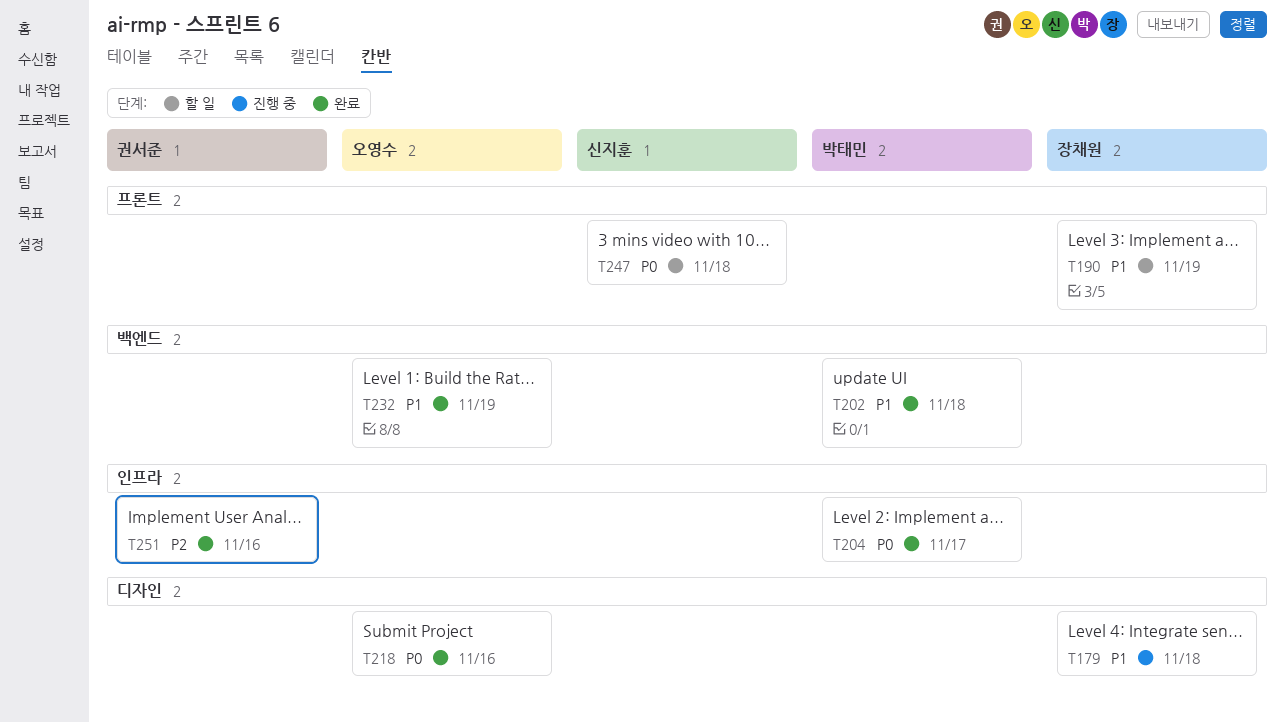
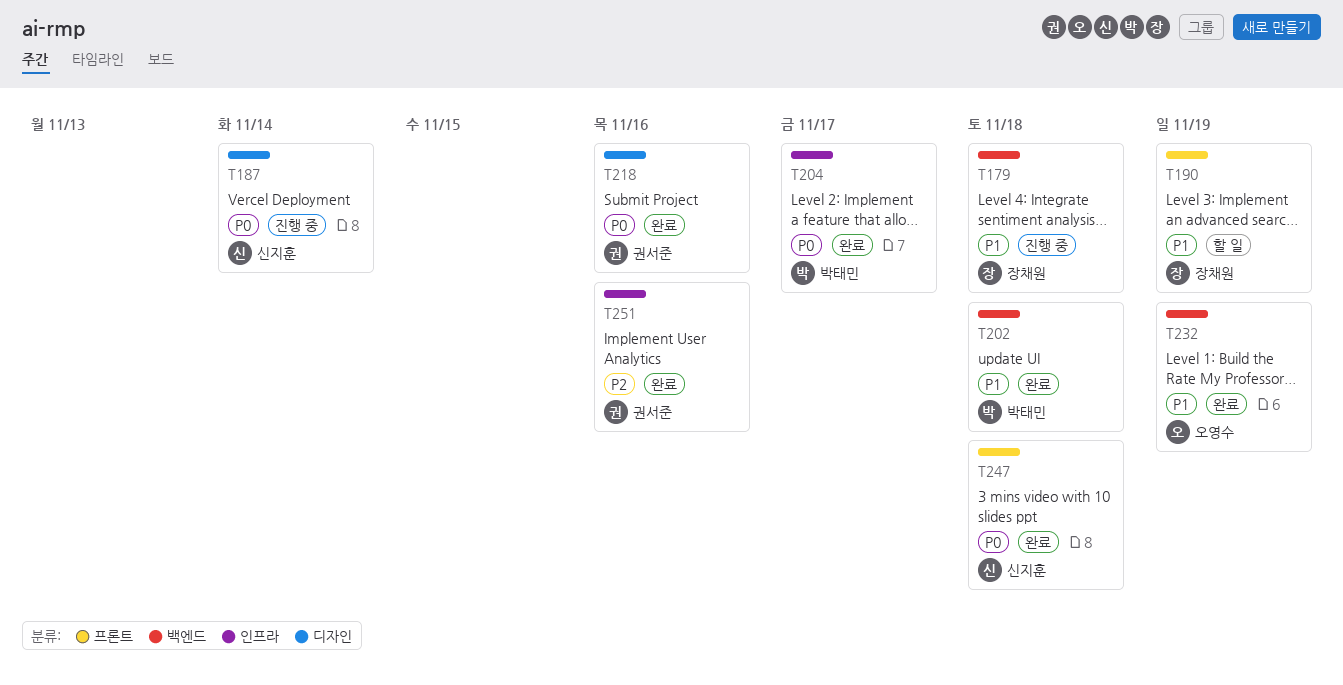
T179, label: 디자인 -> 백엔드
T187: none -> present
T218, owner: 오영수 -> 권서준
T247, status: 할 일 -> 완료

